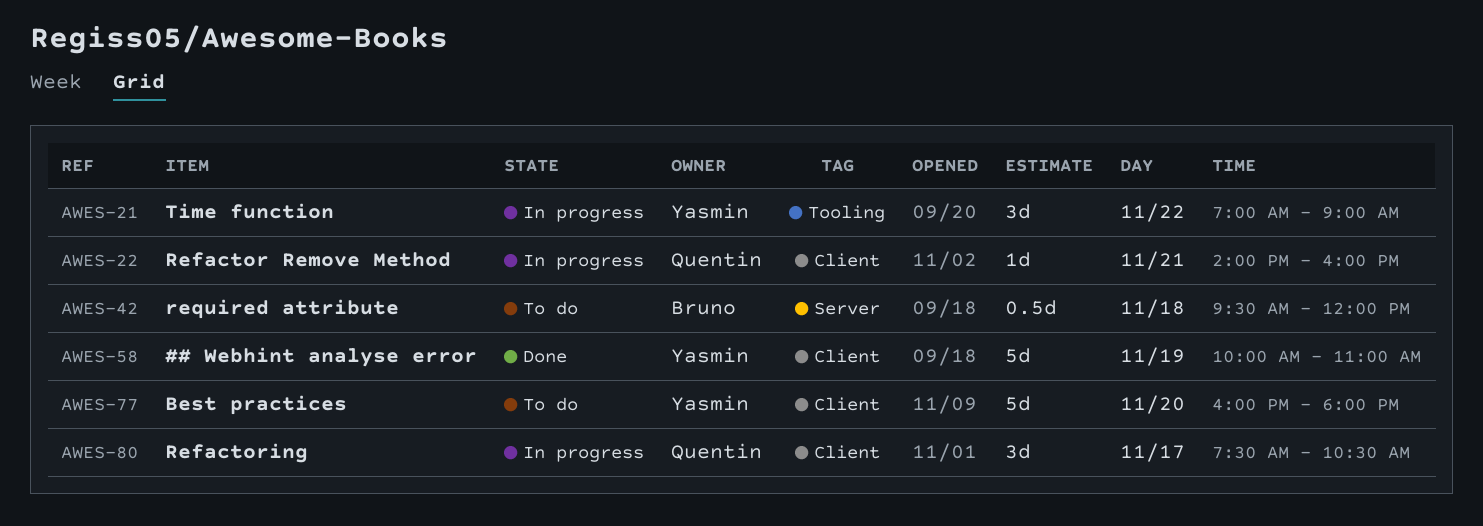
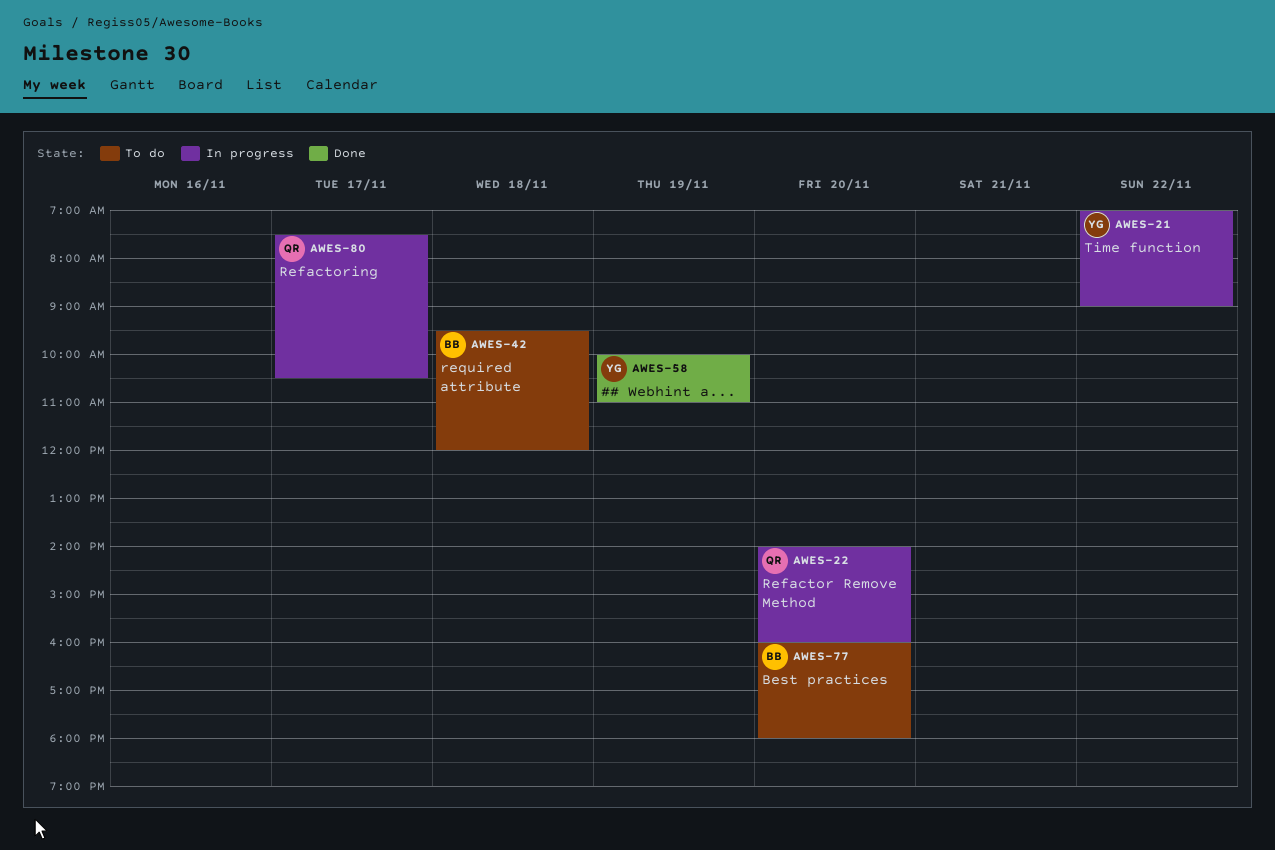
AWES-22, day: Nov 21 -> Nov 20
AWES-77, owner: Yasmin -> Bruno

